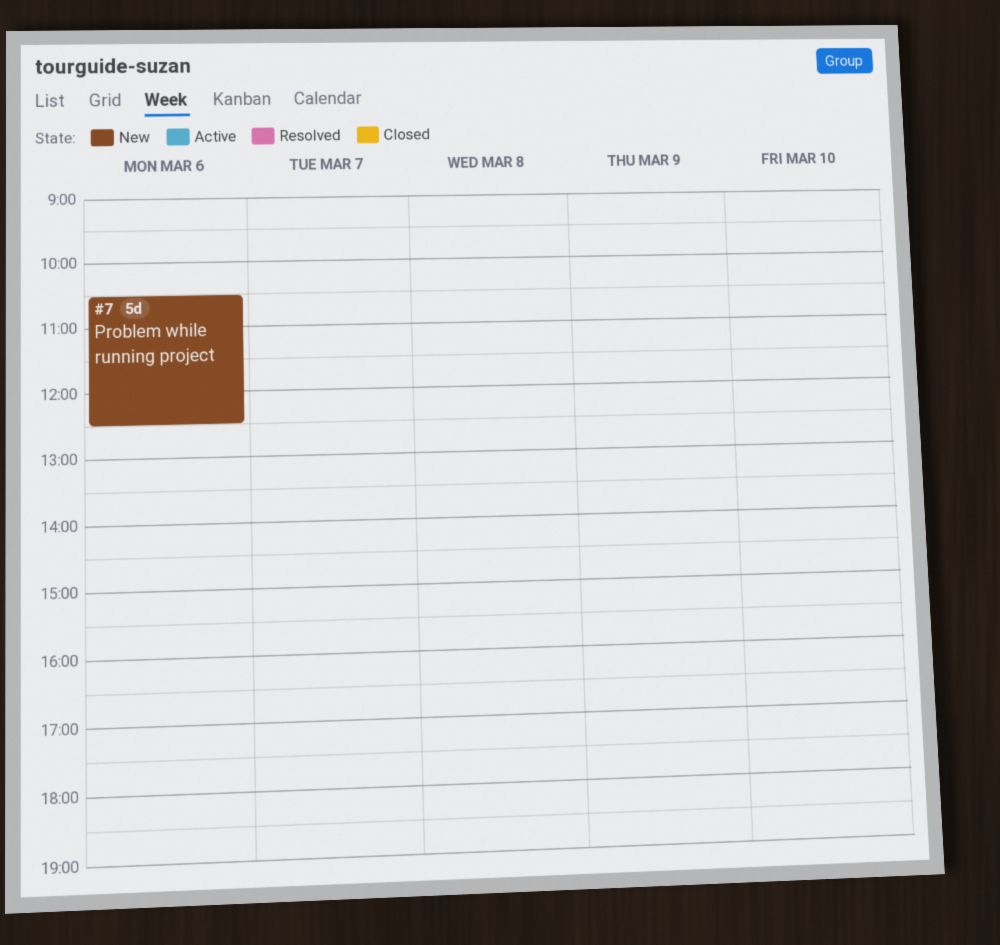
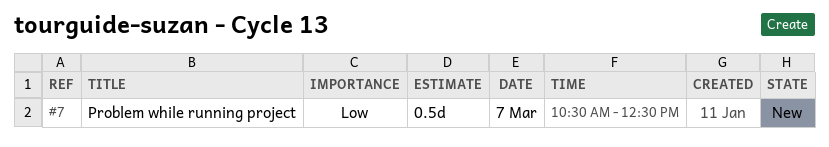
#7, estimate: 5d -> 0.5d
#7, day: Mar 6 -> Mar 7

